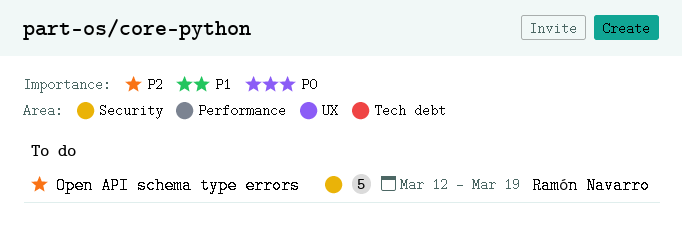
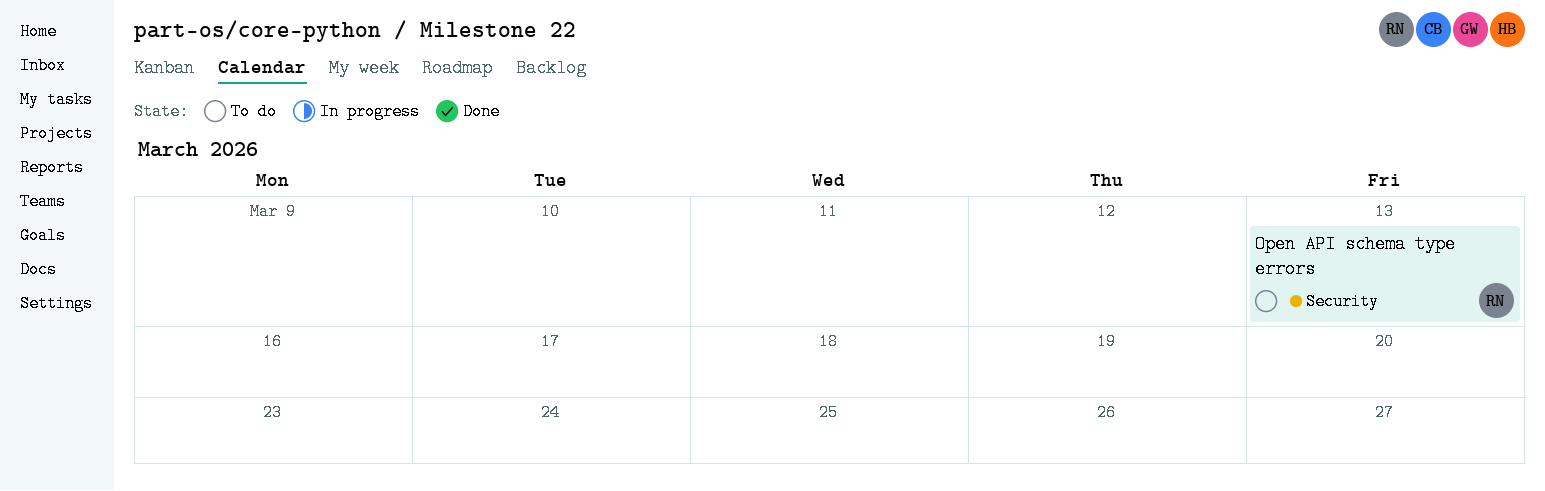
Open API schema type errors, due: Mar 19 -> Mar 13

